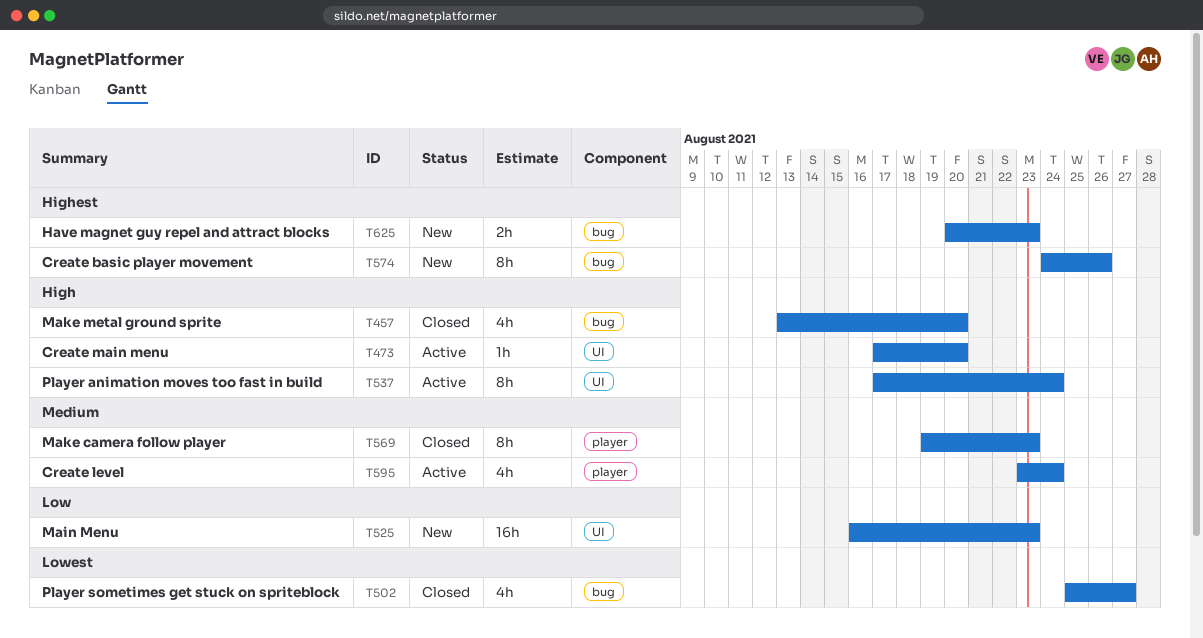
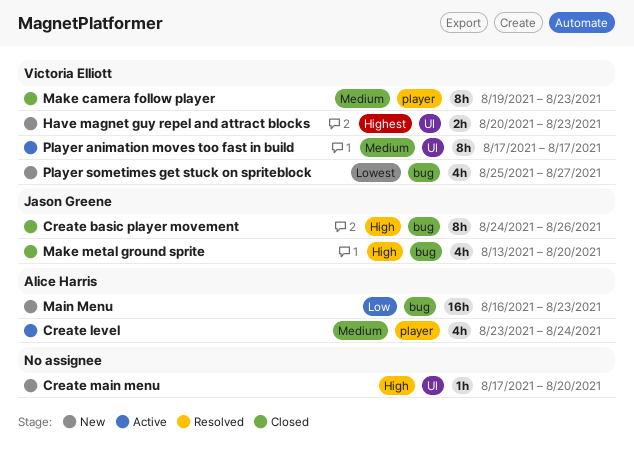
Create basic player movement, status: New -> Closed
Create basic player movement, priority: Highest -> High
Create main menu, status: Active -> New
Have magnet guy repel and attract blocks, label: bug -> UI
Main Menu, label: UI -> bug
Player animation moves too fast in build, priority: High -> Medium
Player animation moves too fast in build, due: Aug 24 -> Aug 17
Player sometimes get stuck on spriteblock, status: Closed -> New

